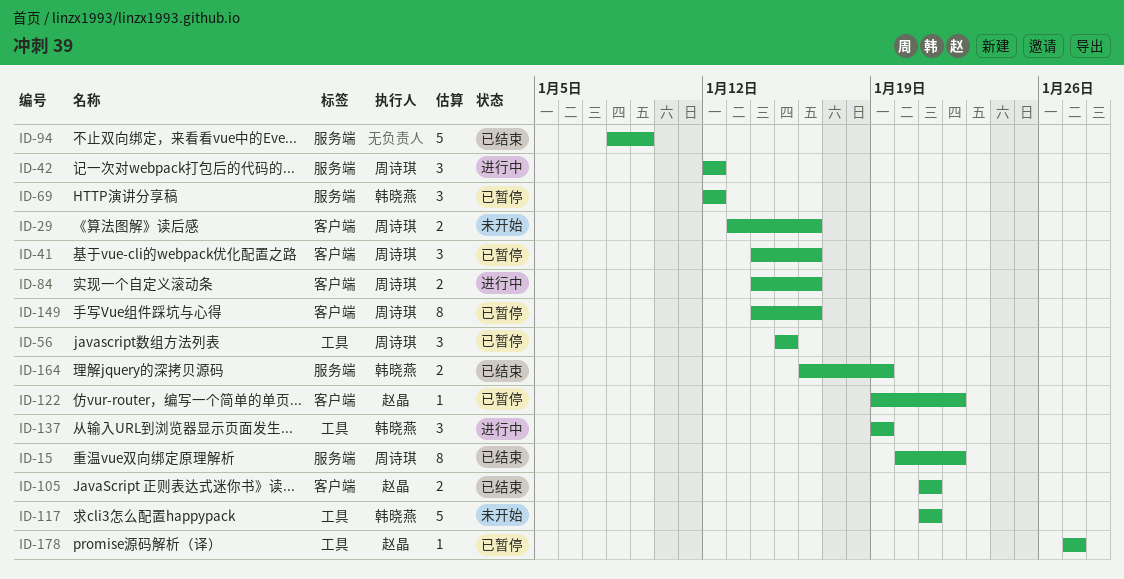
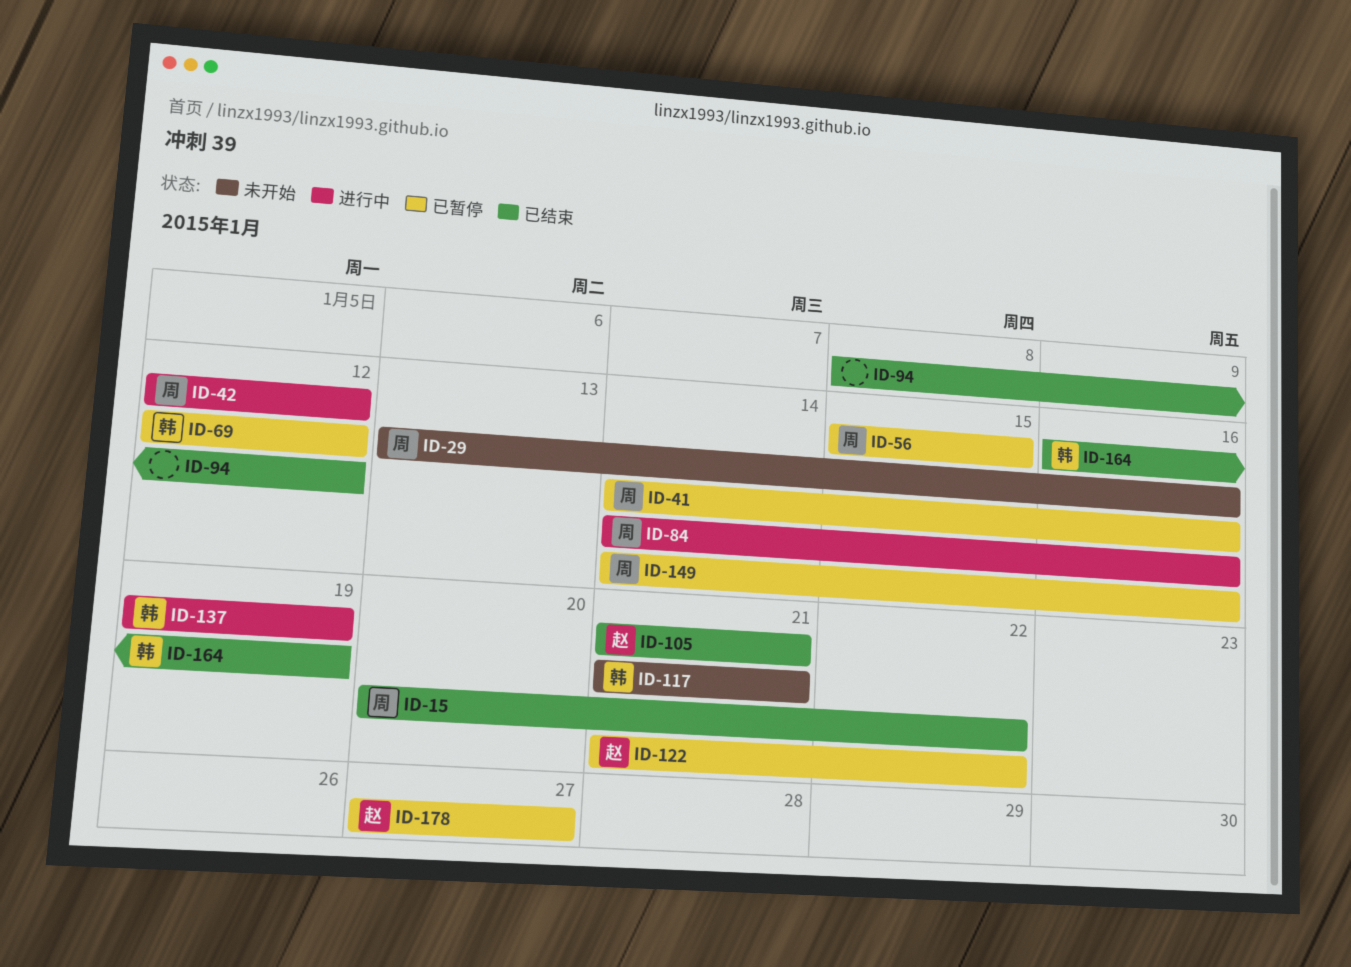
ID-94, due: Jan 9 -> Jan 12
ID-122, start: Jan 19 -> Jan 21

